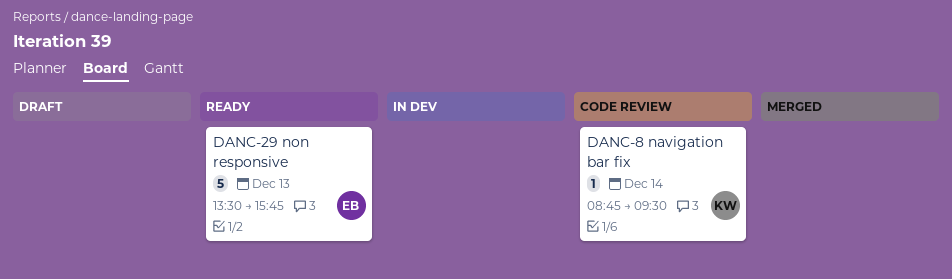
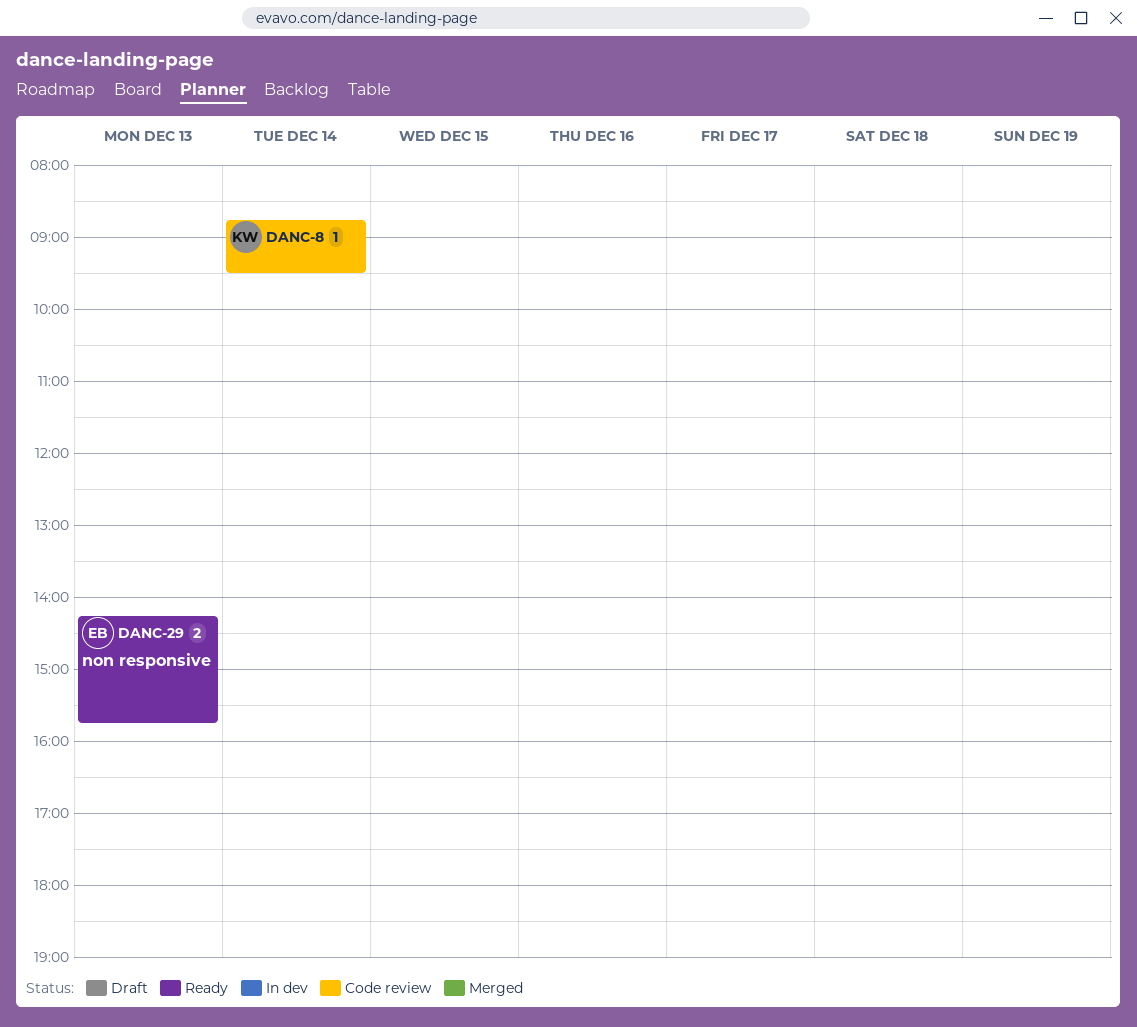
DANC-29, estimate: 5 -> 2
DANC-29, begins: 13:30 -> 14:15

